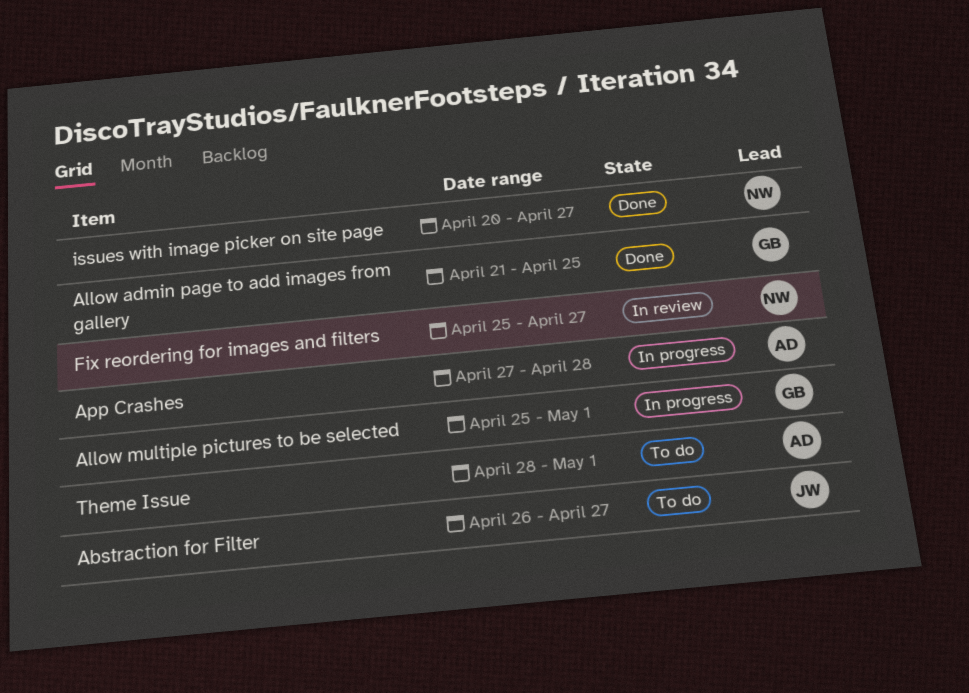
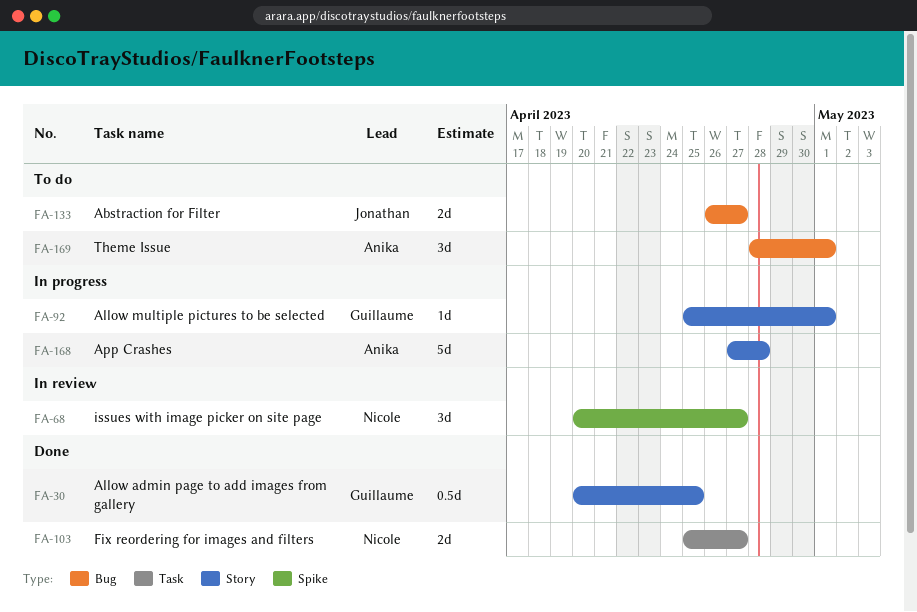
Allow admin page to add images from gallery, start: Apr 21 -> Apr 20
Fix reordering for images and filters, status: In review -> Done
issues with image picker on site page, status: Done -> In review

